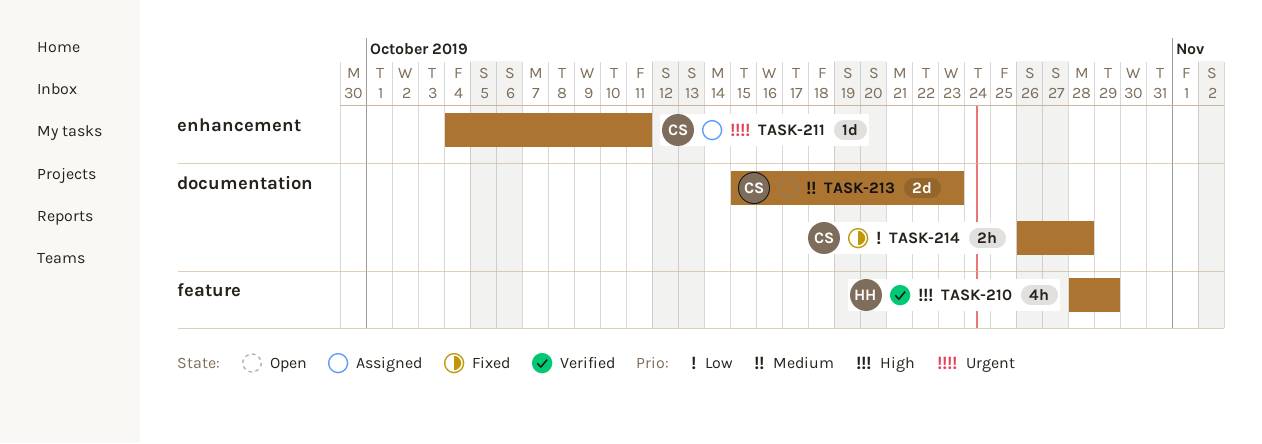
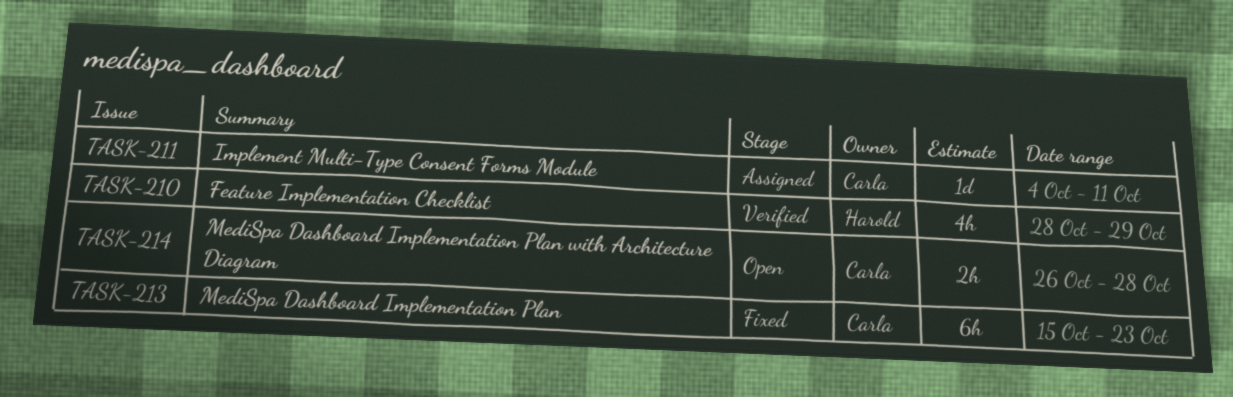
TASK-213, status: Open -> Fixed
TASK-213, estimate: 2d -> 6h
TASK-214, status: Fixed -> Open

